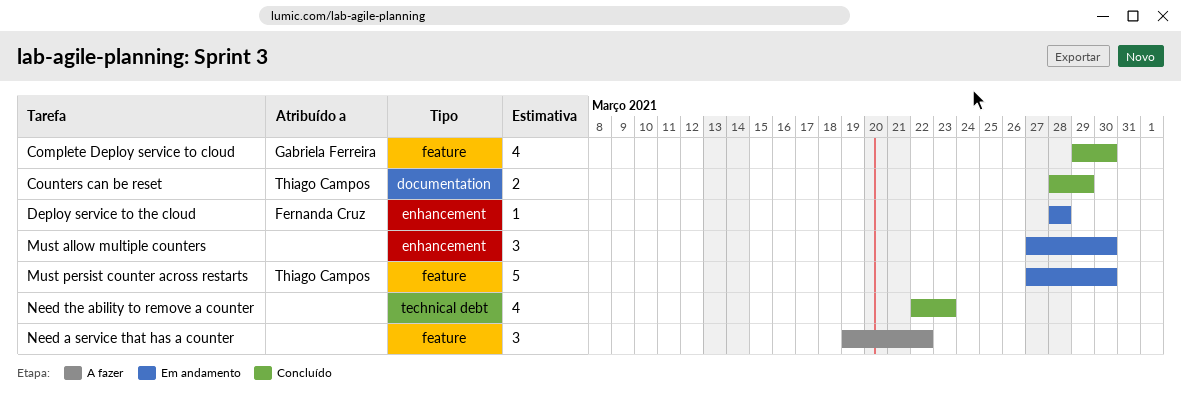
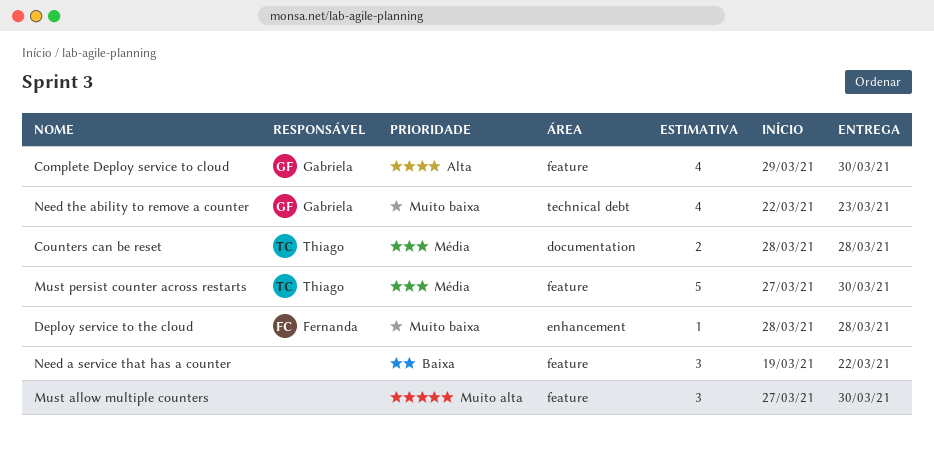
Counters can be reset, due: Mar 29 -> Mar 28
Must allow multiple counters, label: enhancement -> feature
Need the ability to remove a counter, owner: none -> Gabriela Ferreira

